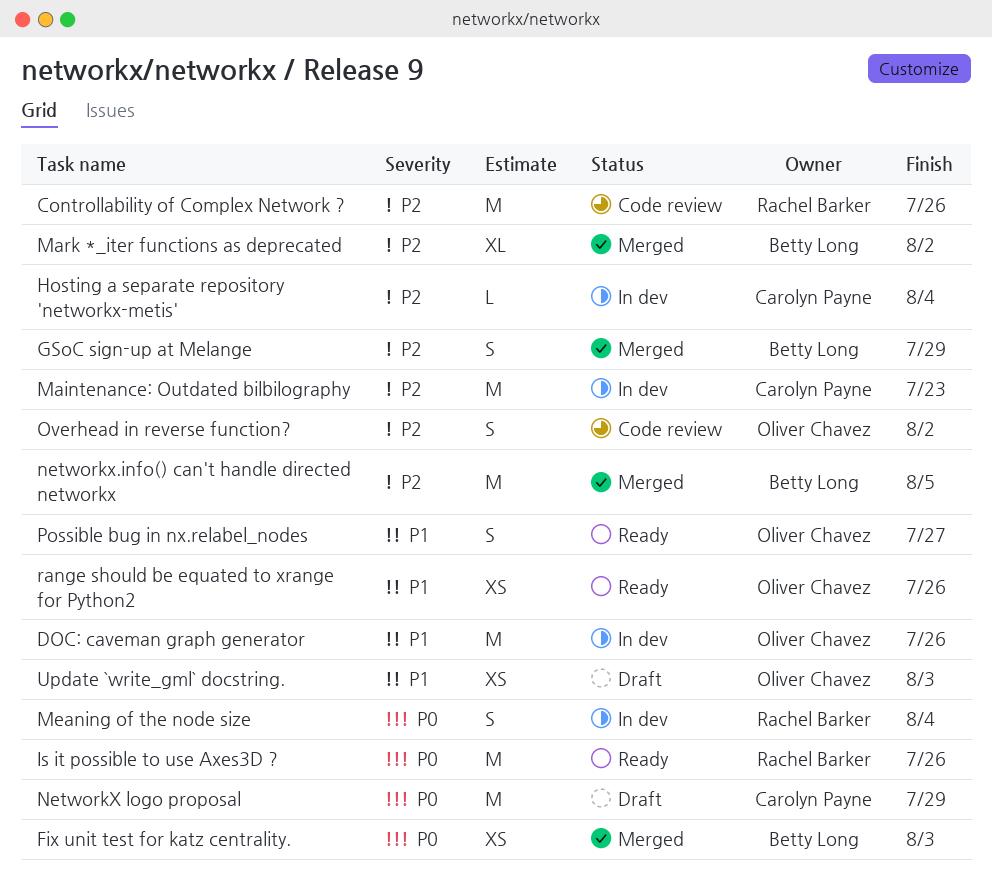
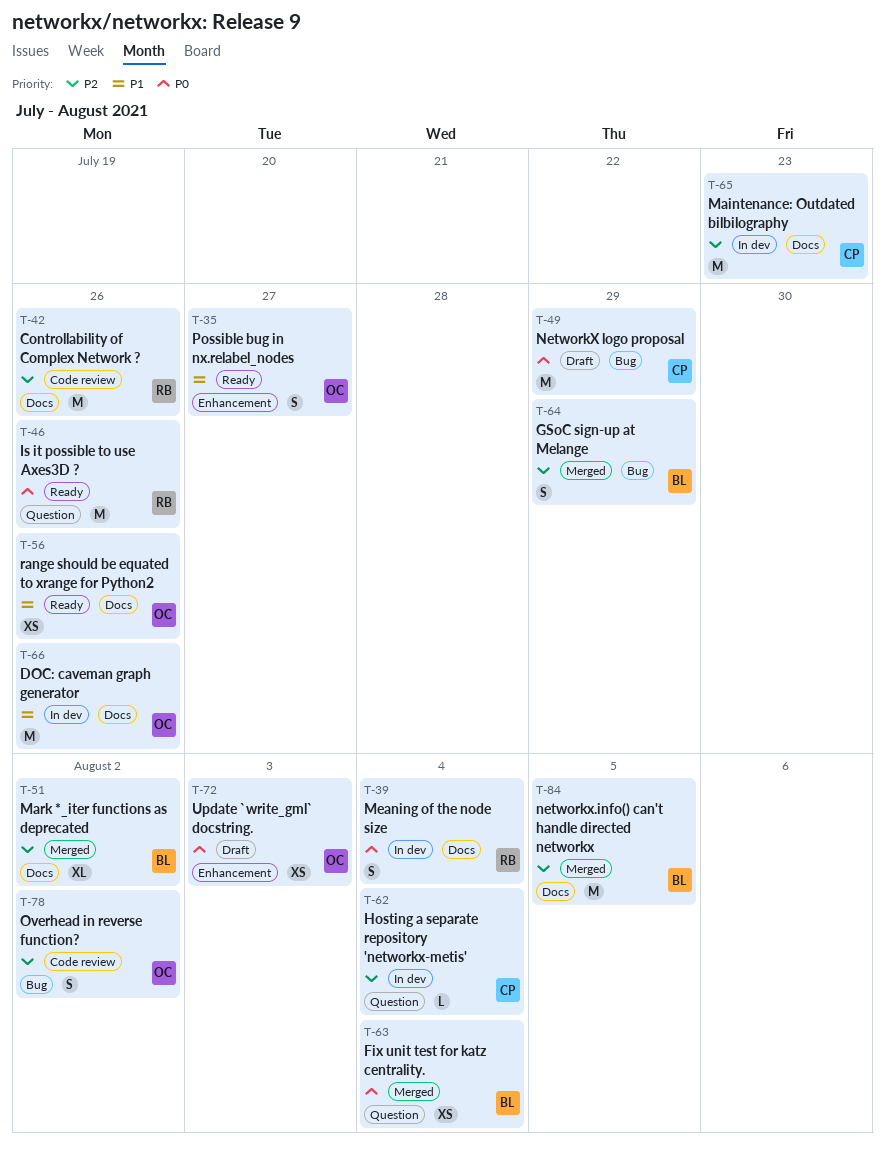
Fix unit test for katz centrality., due: Aug 3 -> Aug 4
Update `write_gml` docstring., priority: P1 -> P0

